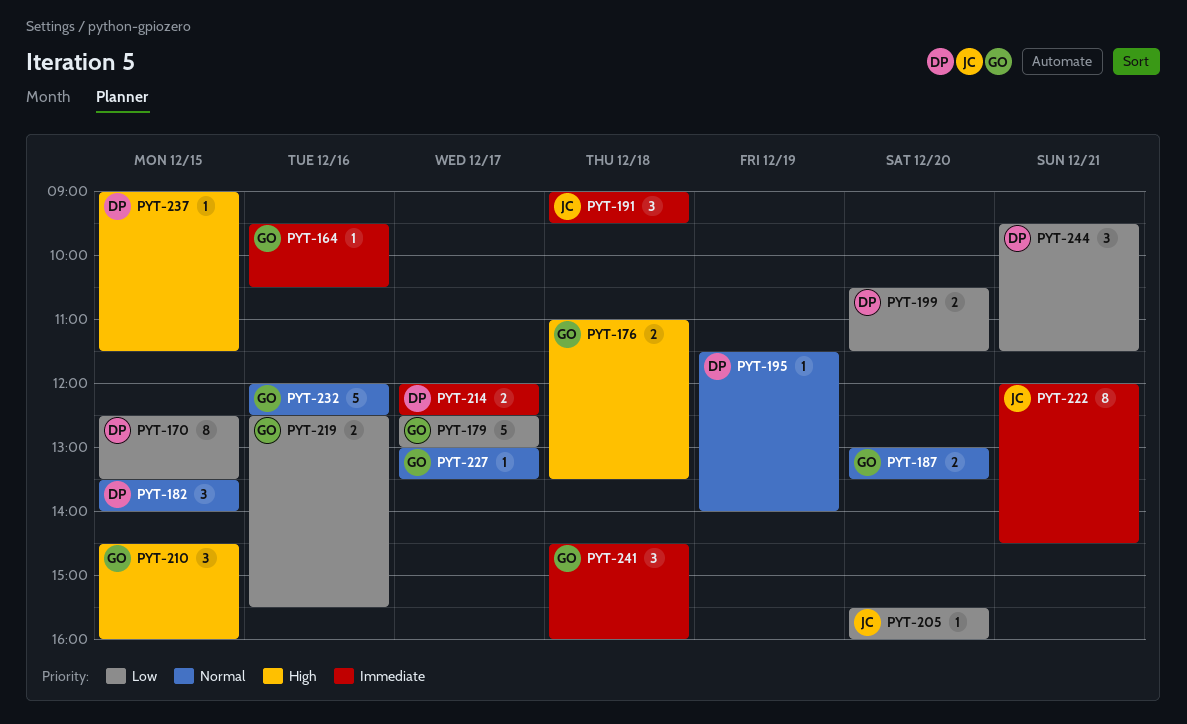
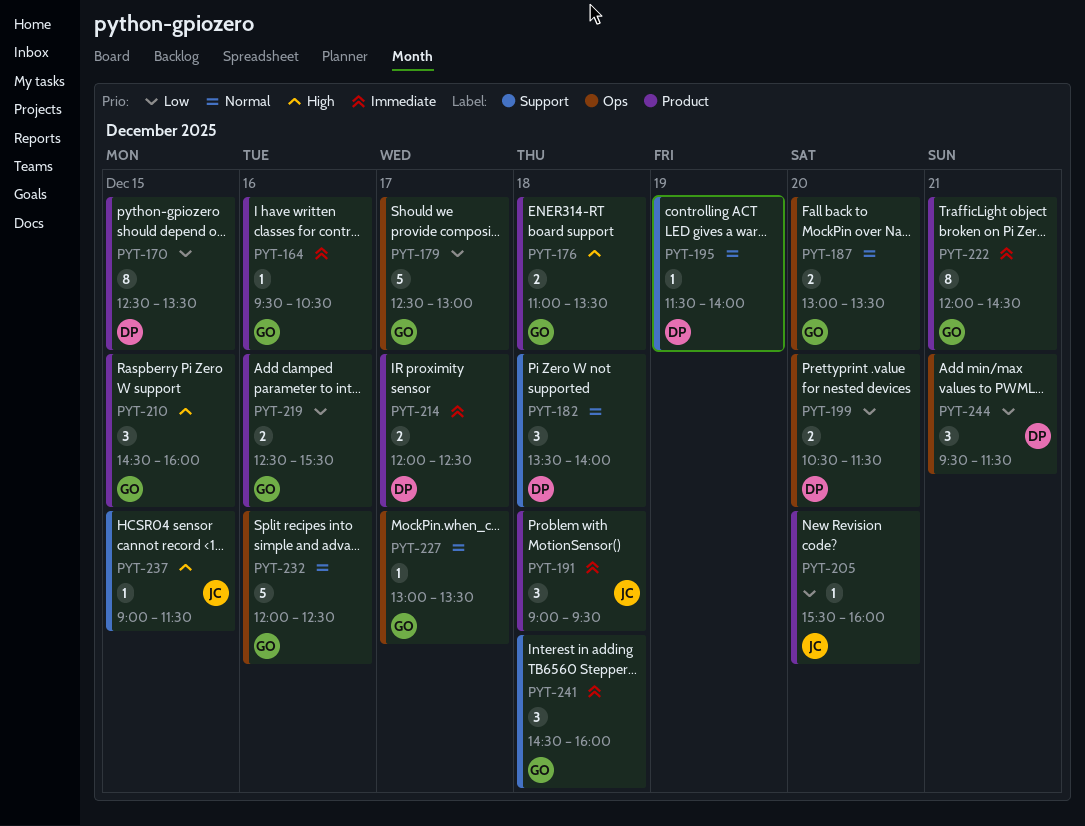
PYT-182, day: Dec 15 -> Dec 18
PYT-222, owner: JC -> GO
PYT-237, owner: DP -> JC

